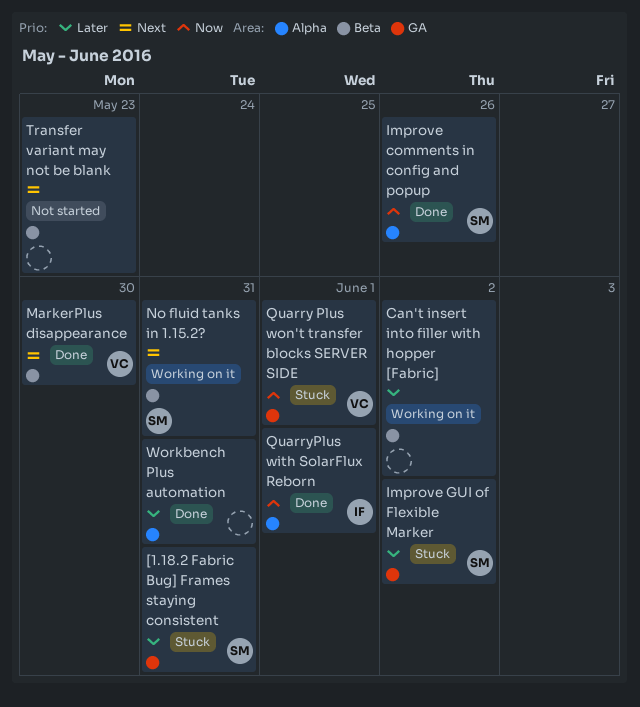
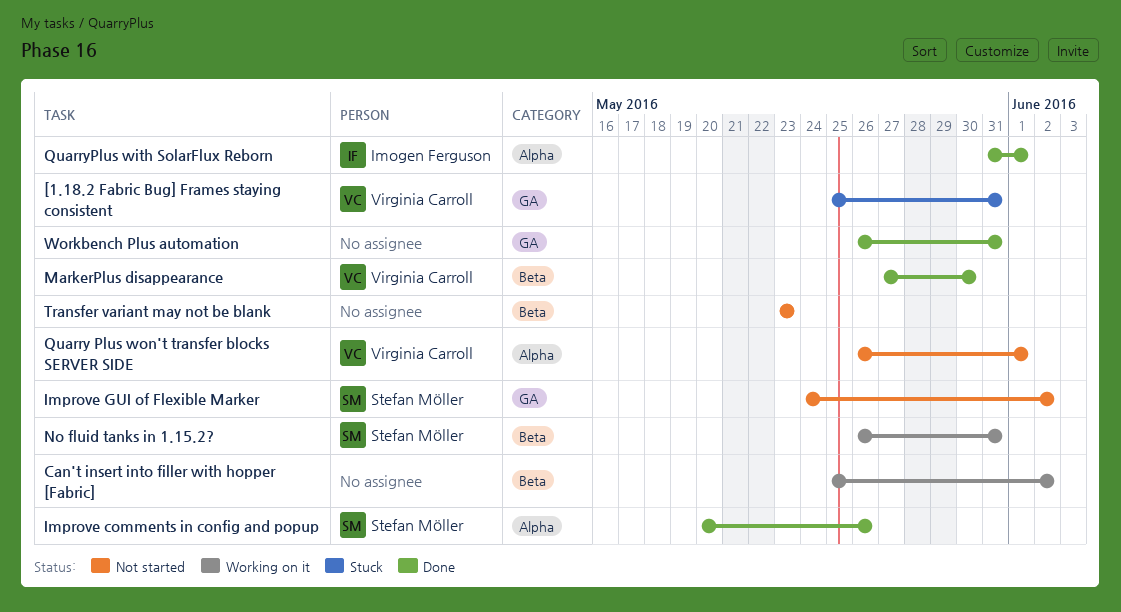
[1.18.2 Fabric Bug] Frames staying consistent, owner: Stefan Möller -> Virginia Carroll
Improve GUI of Flexible Marker, status: Stuck -> Not started
Quarry Plus won't transfer blocks SERVER SIDE, status: Stuck -> Not started
Quarry Plus won't transfer blocks SERVER SIDE, label: GA -> Alpha
Workbench Plus automation, label: Alpha -> GA

